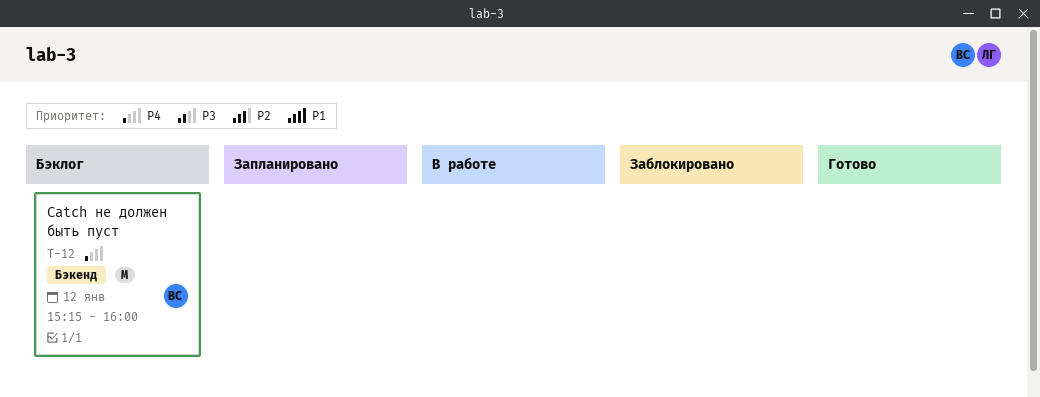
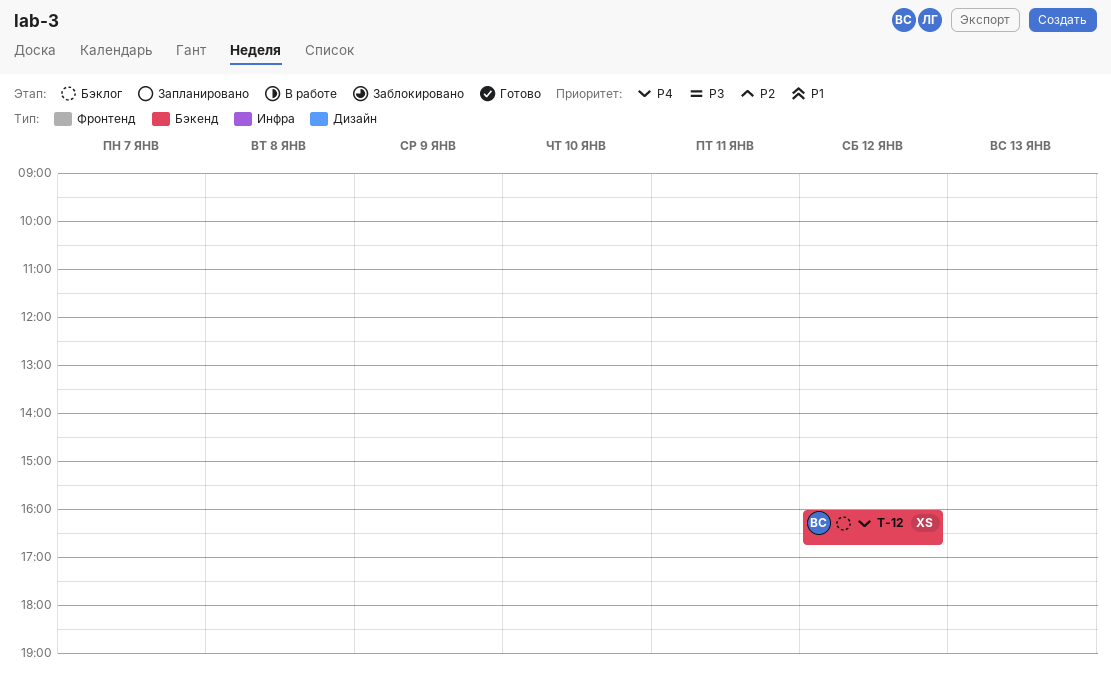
T-12, estimate: M -> XS
T-12, begins: 15:15 -> 16:00
T-12, ends: 16:00 -> 16:45

